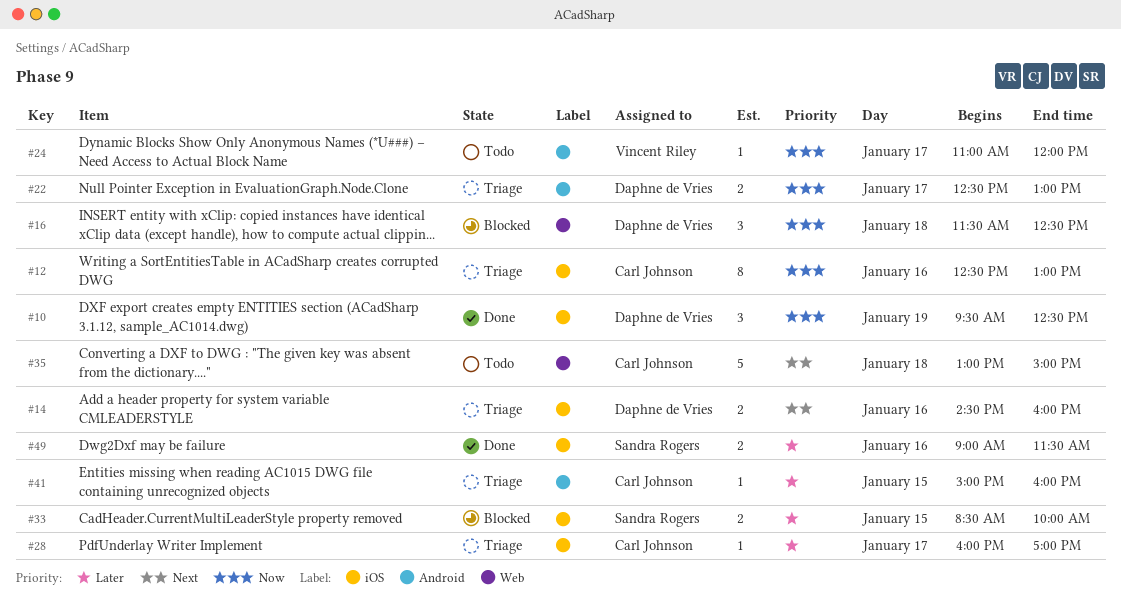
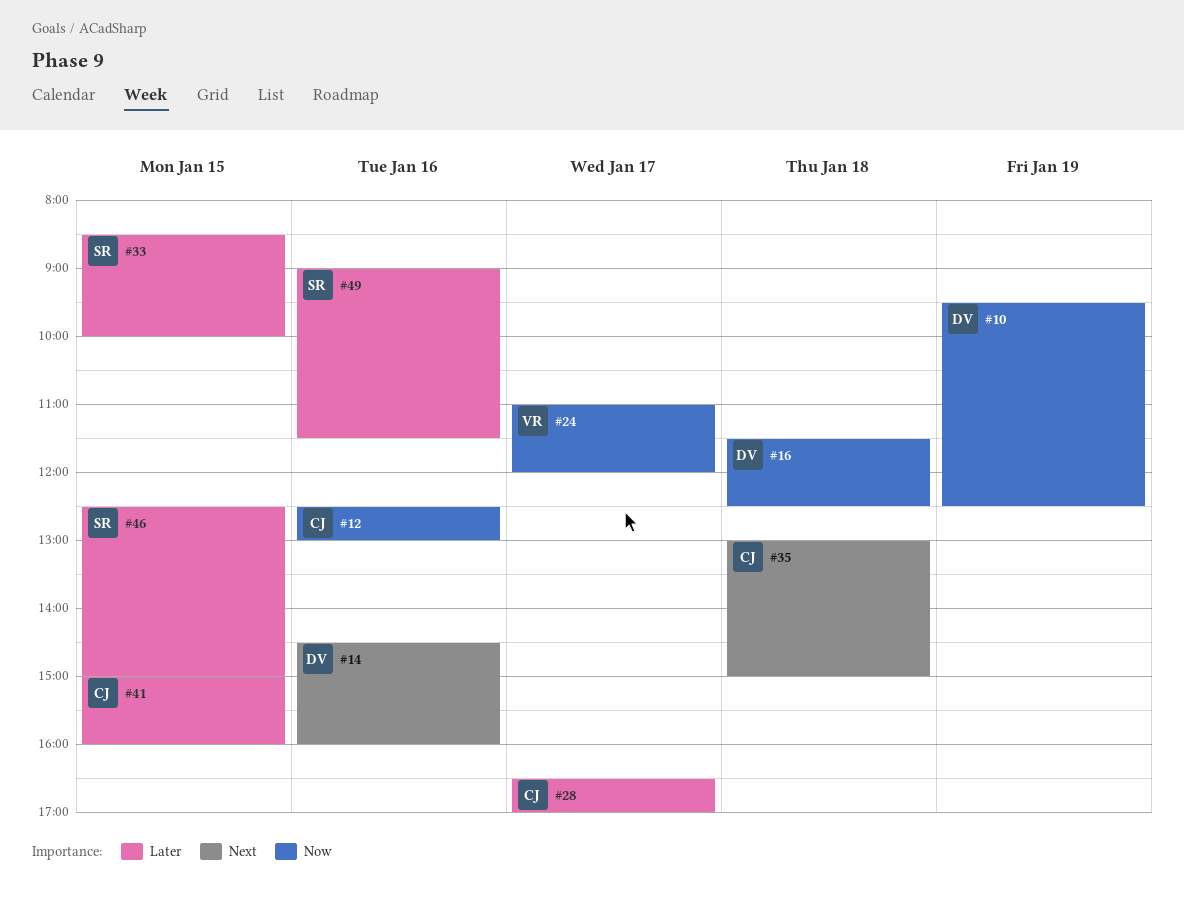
#22: present -> none
#28, begins: 16:00 -> 16:30
#46: none -> present

